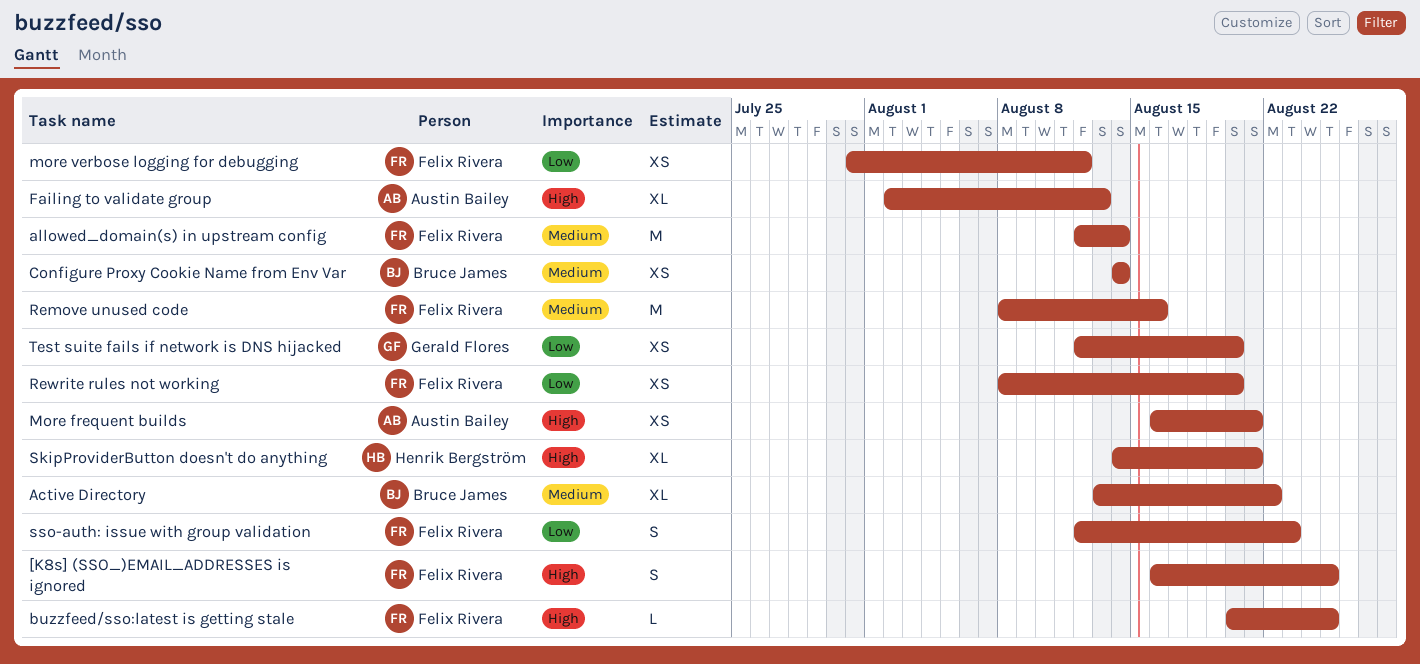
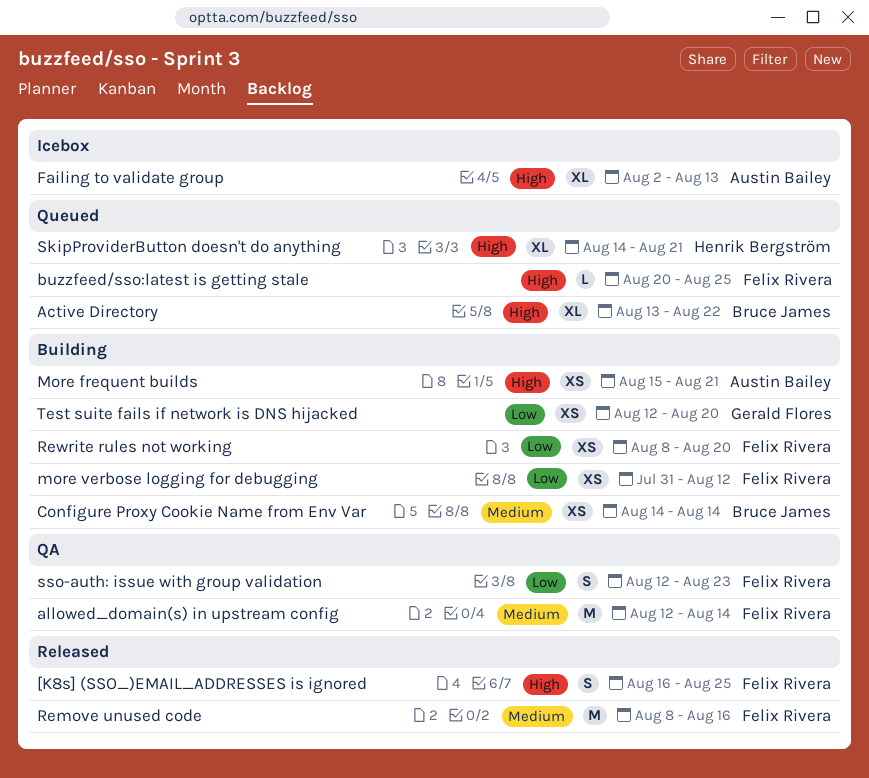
Active Directory, priority: Medium -> High
More frequent builds, start: Aug 16 -> Aug 15

